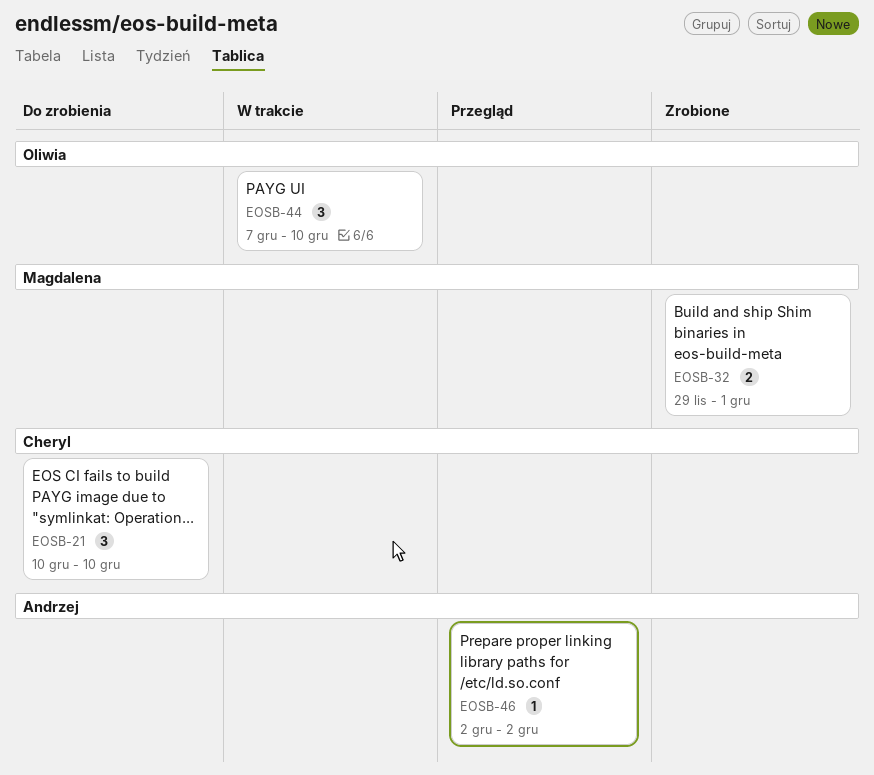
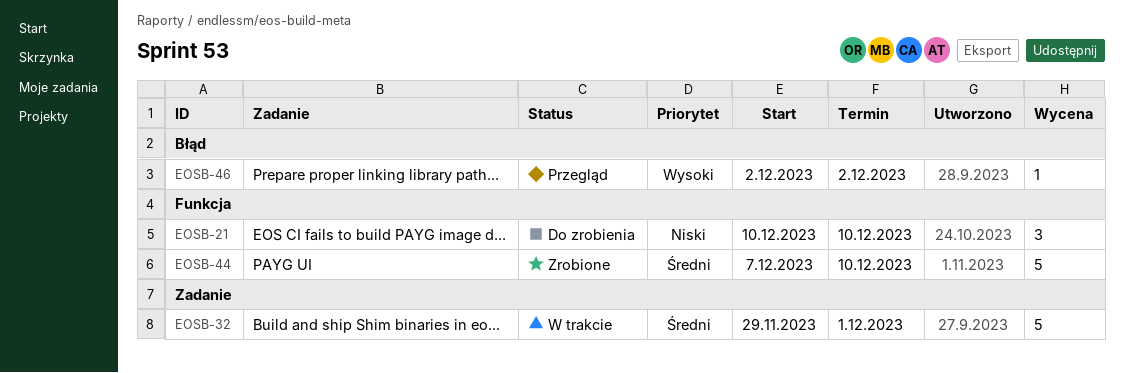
EOSB-32, status: Zrobione -> W trakcie
EOSB-32, estimate: 2 -> 5
EOSB-44, status: W trakcie -> Zrobione
EOSB-44, estimate: 3 -> 5

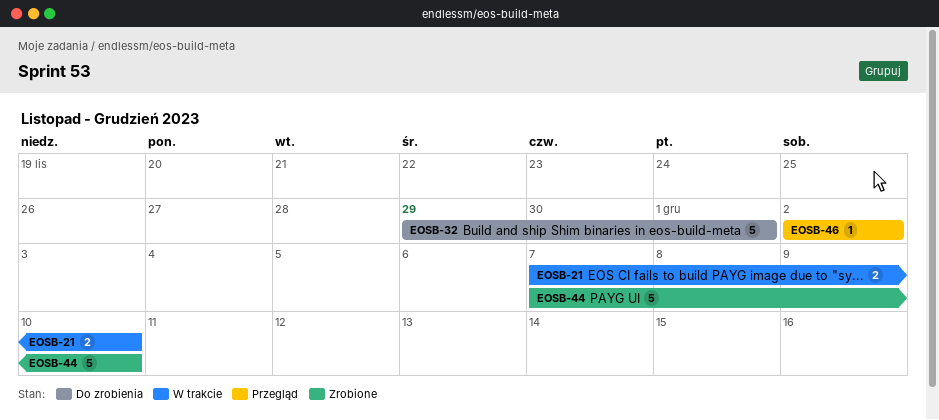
EOSB-21, status: Do zrobienia -> W trakcie
EOSB-21, estimate: 3 -> 2
EOSB-21, start: Dec 10 -> Dec 7
EOSB-32, status: W trakcie -> Do zrobienia

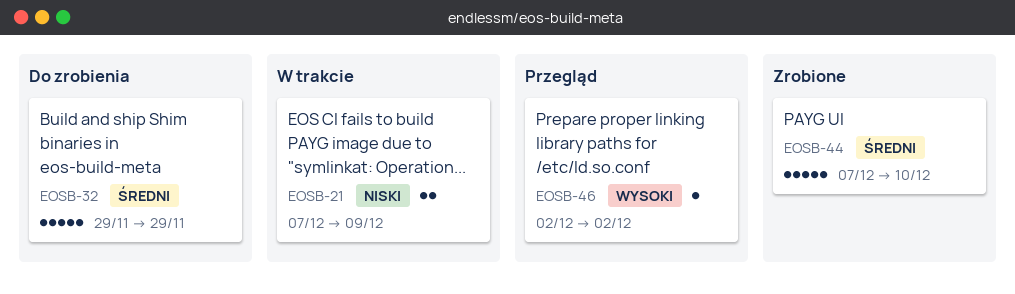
EOSB-21, due: Dec 10 -> Dec 9
EOSB-32, due: Dec 1 -> Nov 29

